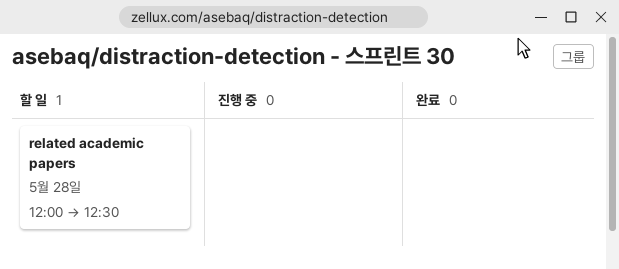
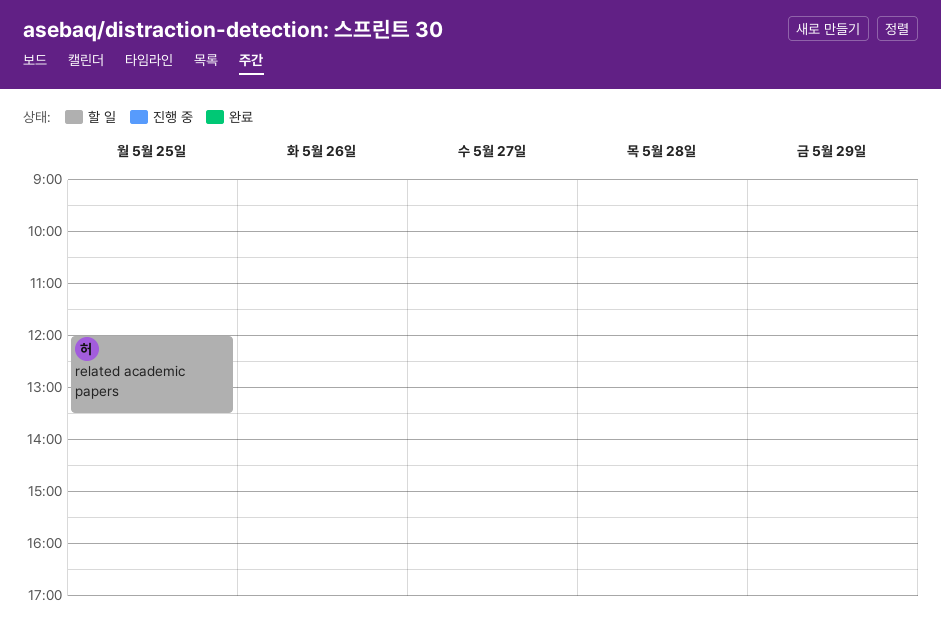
related academic papers, day: May 28 -> May 25
related academic papers, ends: 12:30 -> 13:30

